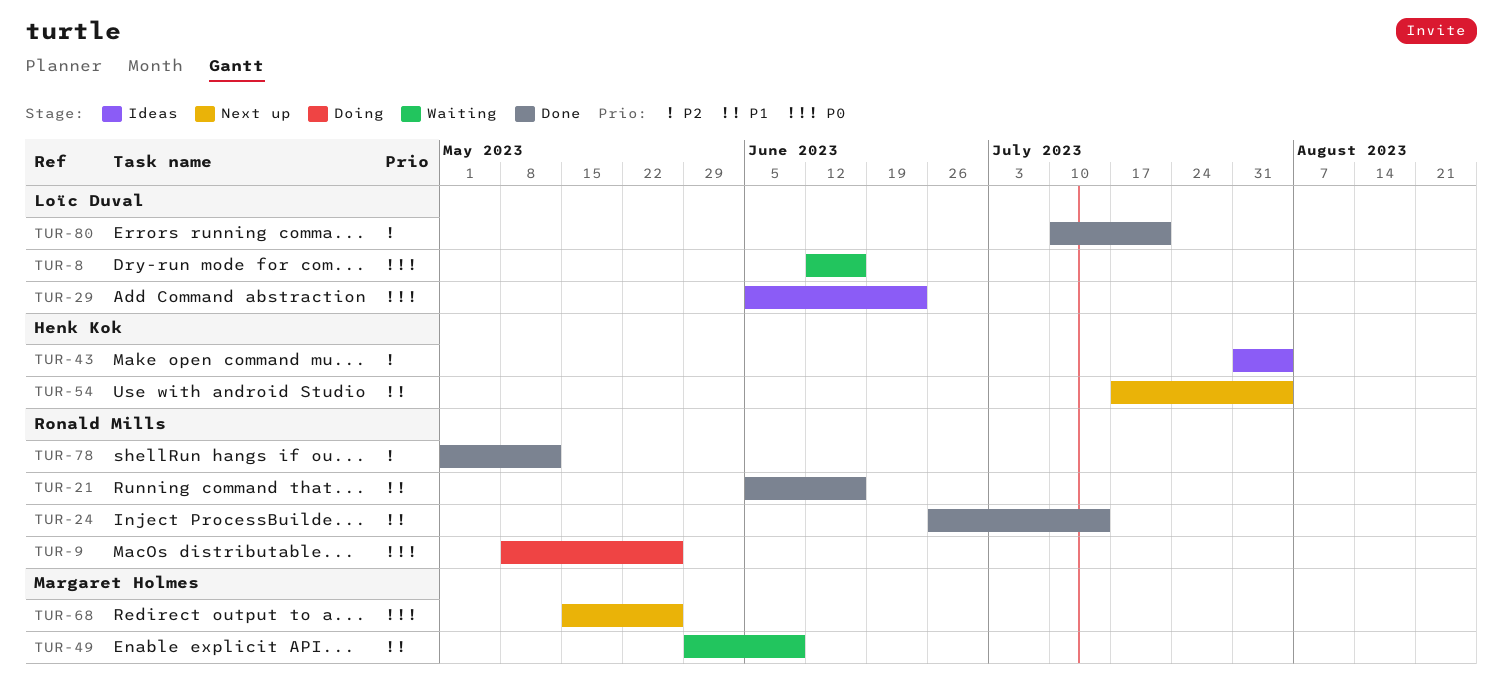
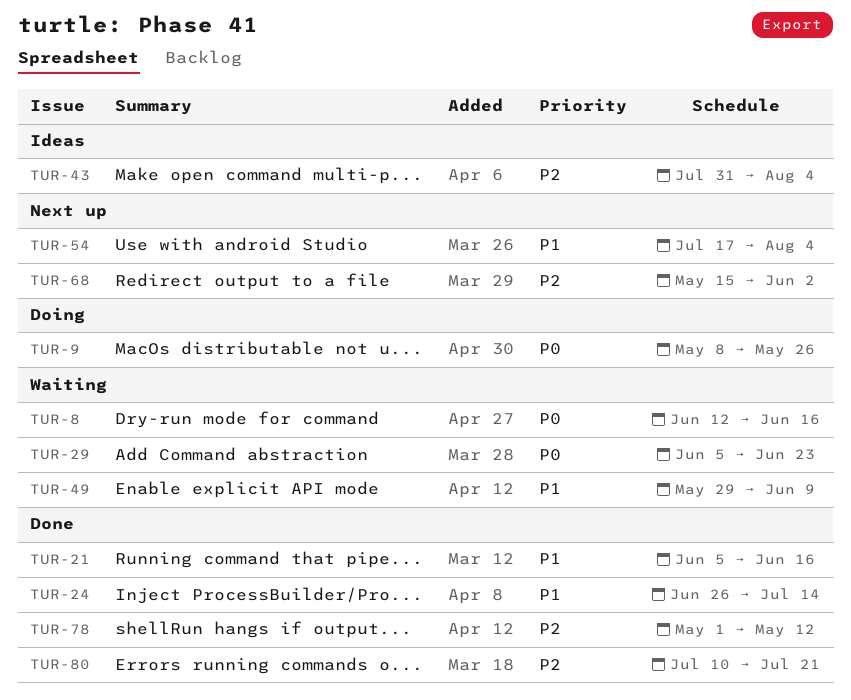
TUR-29, status: Ideas -> Waiting
TUR-68, priority: P0 -> P2
TUR-68, due: May 26 -> Jun 2

